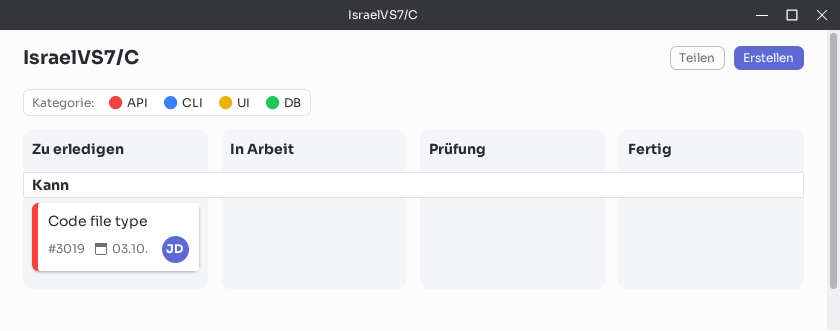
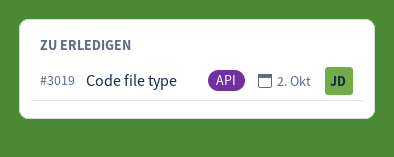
#3019, due: Oct 3 -> Oct 2

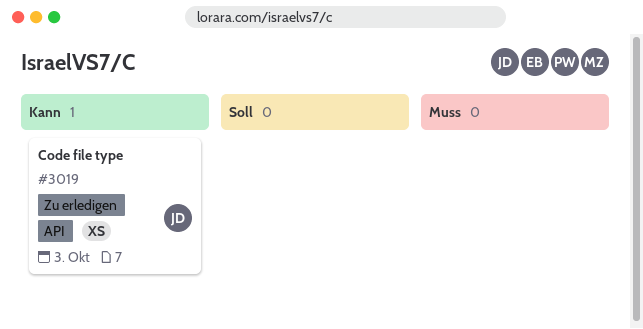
#3019, due: Oct 2 -> Oct 3

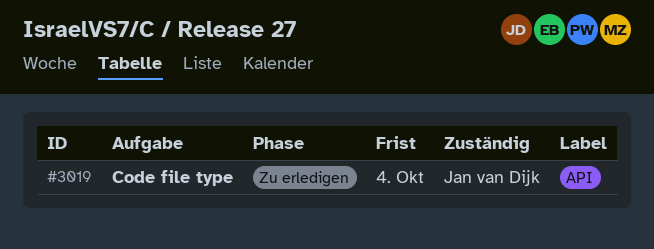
#3019, due: Oct 3 -> Oct 4

